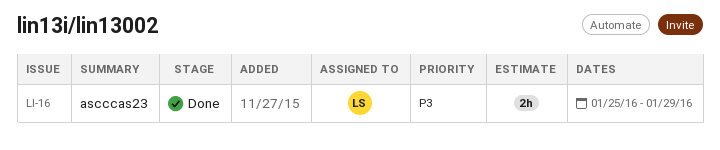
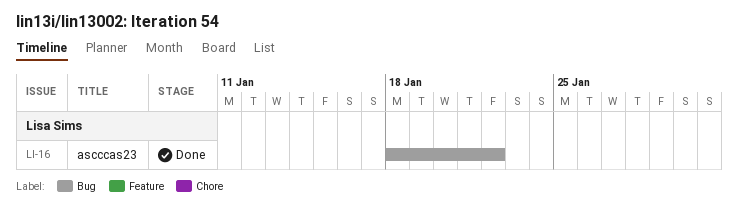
LI-16, start: Jan 25 -> Jan 18
LI-16, due: Jan 29 -> Jan 22

